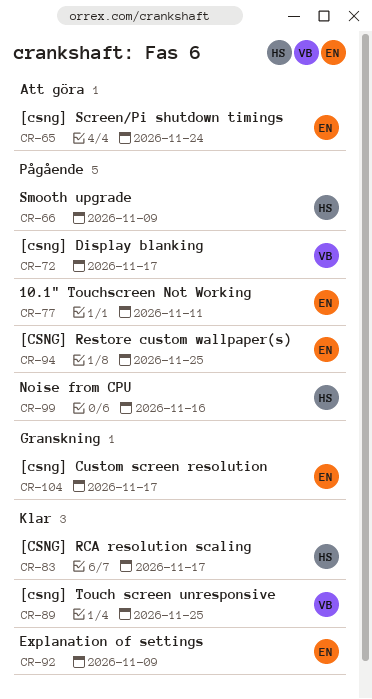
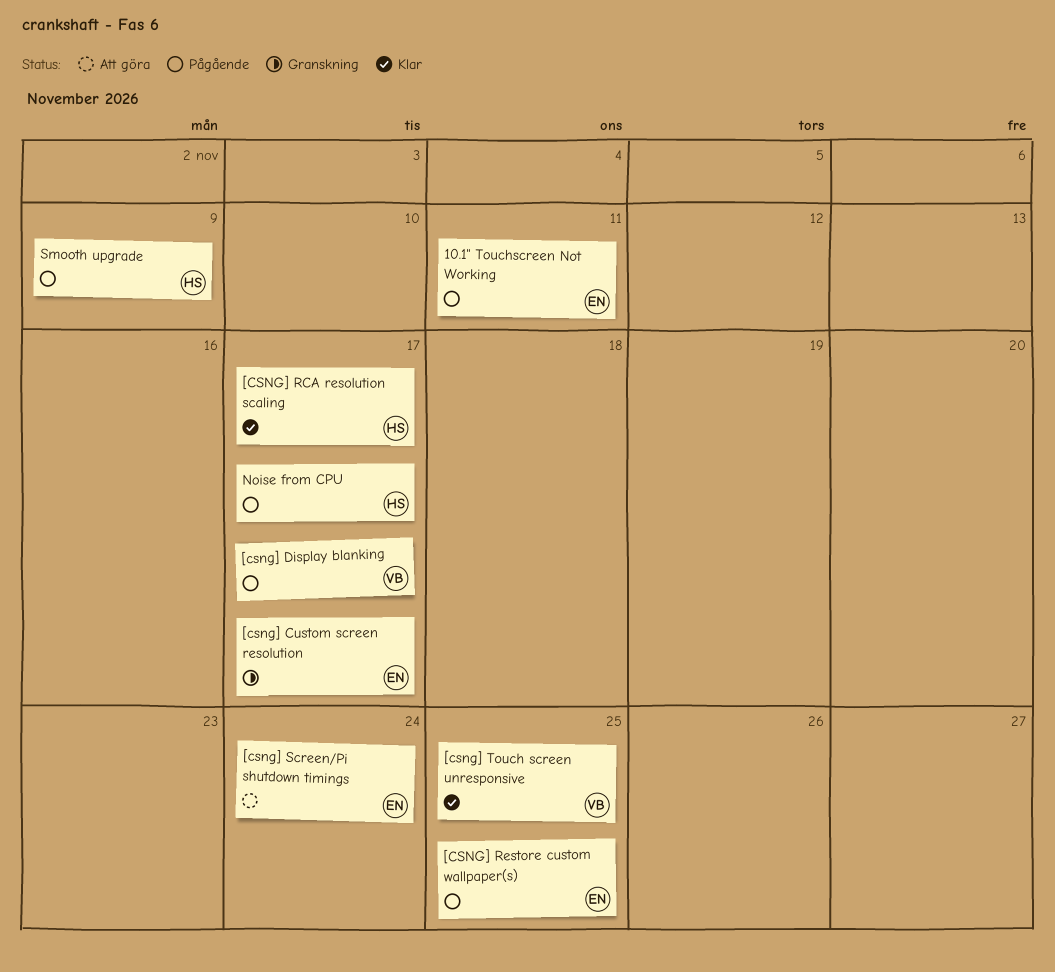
Explanation of settings: present -> none
Noise from CPU, due: Nov 16 -> Nov 17

